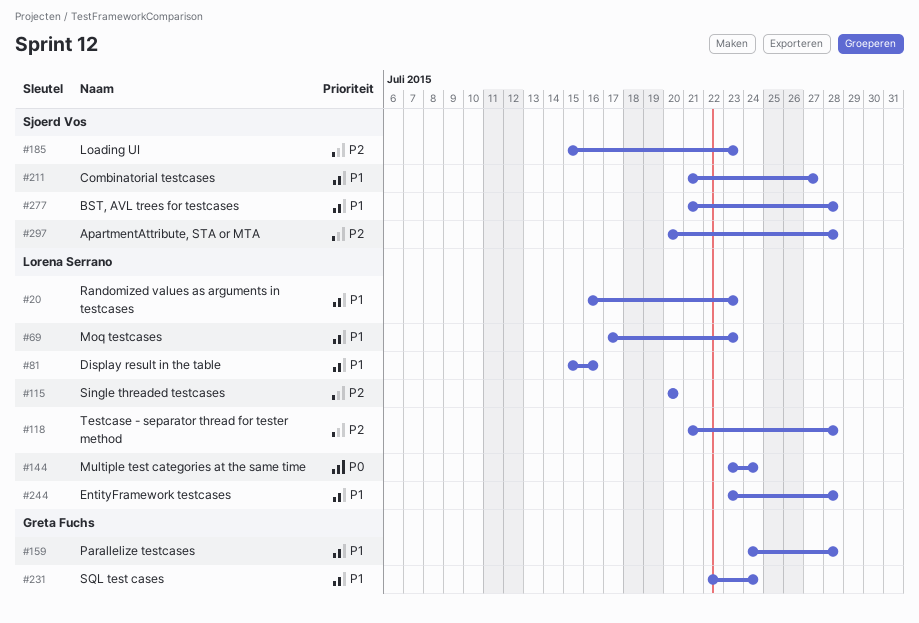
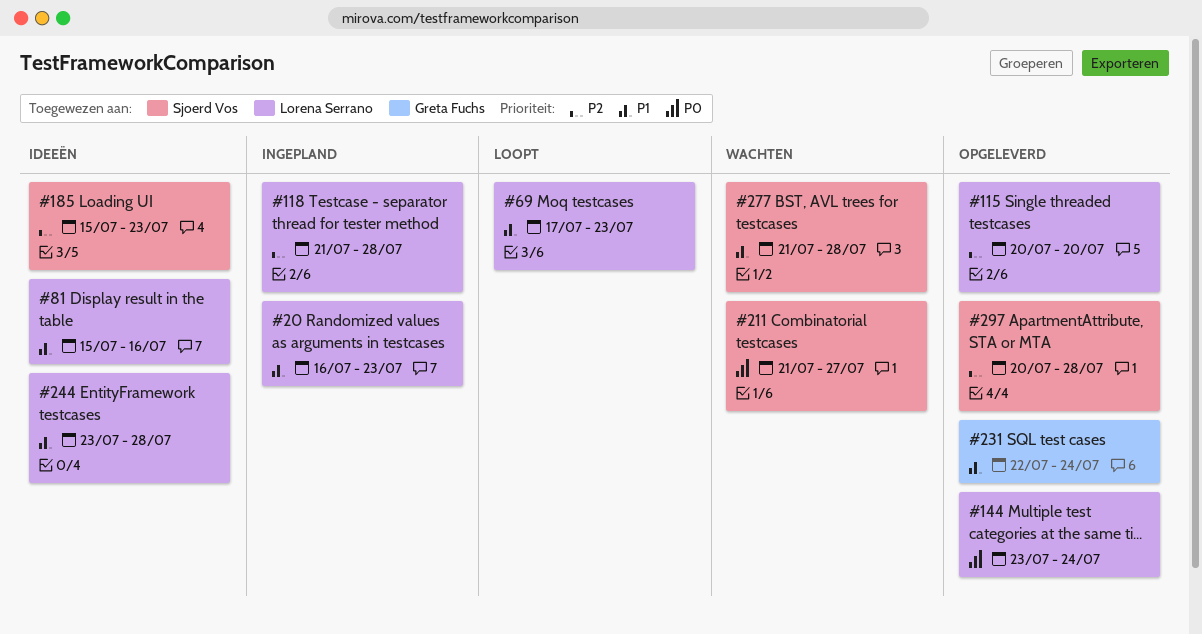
#159: present -> none
#211, priority: P1 -> P0

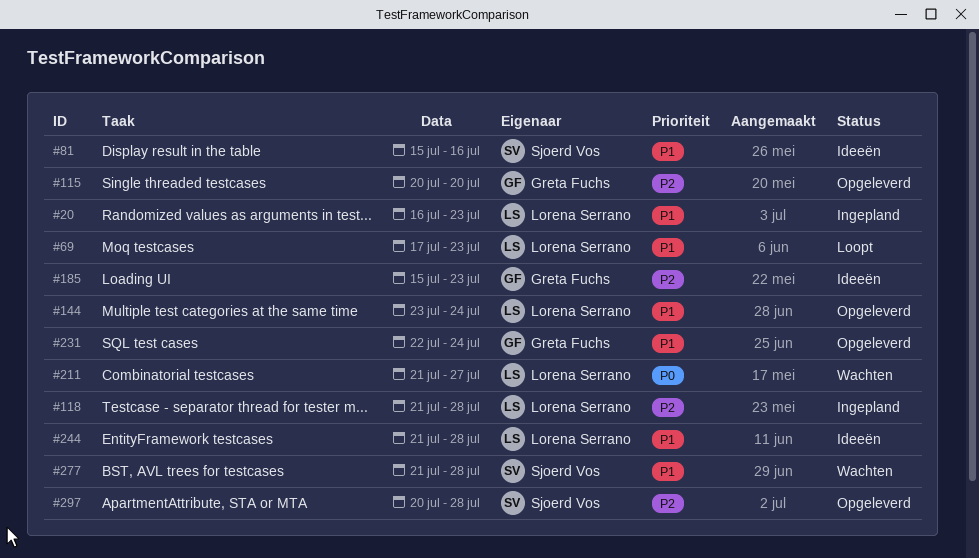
#81, owner: Lorena Serrano -> Sjoerd Vos
#115, owner: Lorena Serrano -> Greta Fuchs
#144, priority: P0 -> P1
#185, owner: Sjoerd Vos -> Greta Fuchs
#211, owner: Sjoerd Vos -> Lorena Serrano
#244, start: Jul 23 -> Jul 21

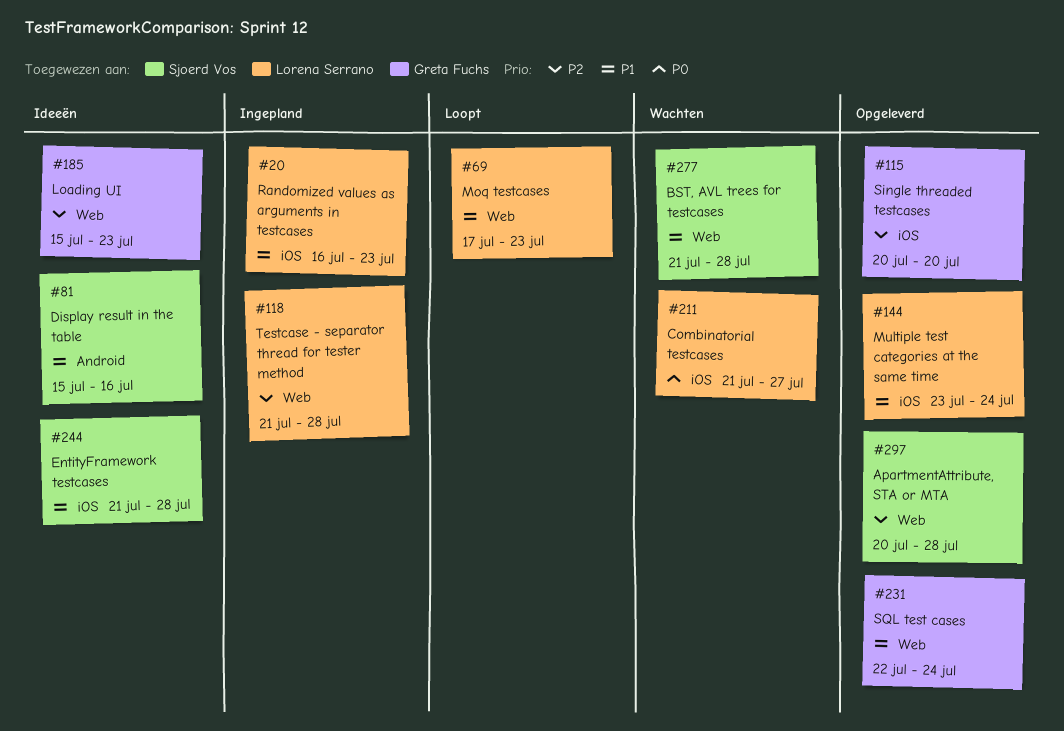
#244, owner: Lorena Serrano -> Sjoerd Vos

